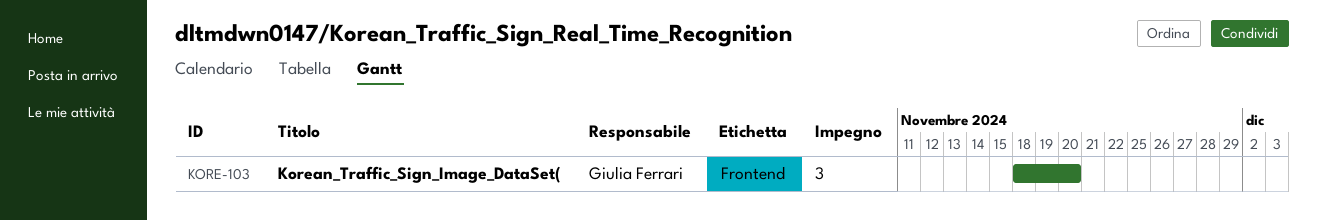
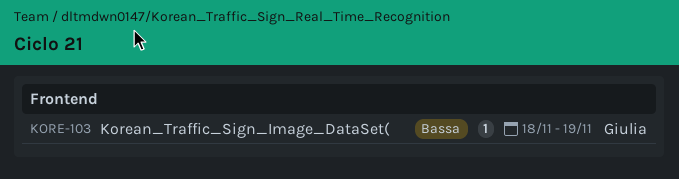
KORE-103, estimate: 3 -> 1
KORE-103, due: Nov 20 -> Nov 19

